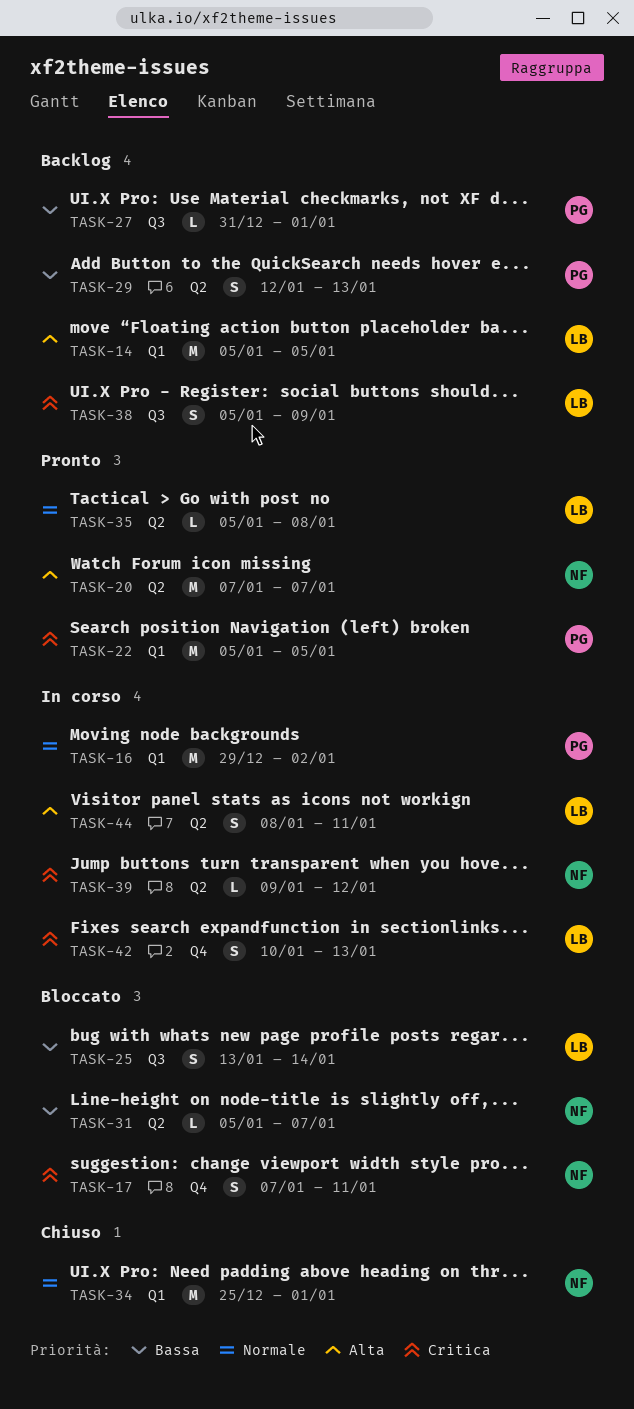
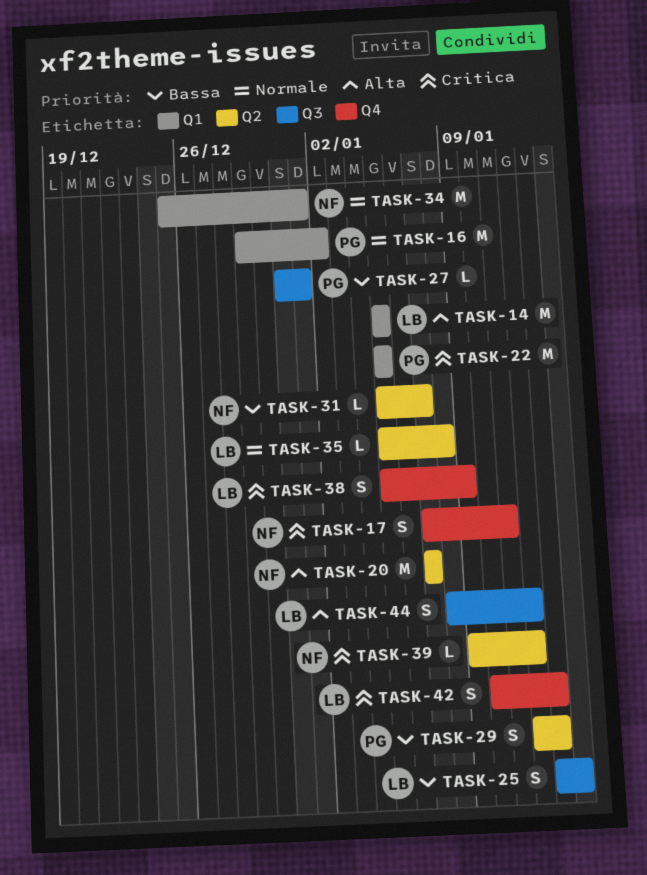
TASK-38, label: Q3 -> Q4
TASK-44, label: Q2 -> Q3
TASK-44, due: Jan 11 -> Jan 12

